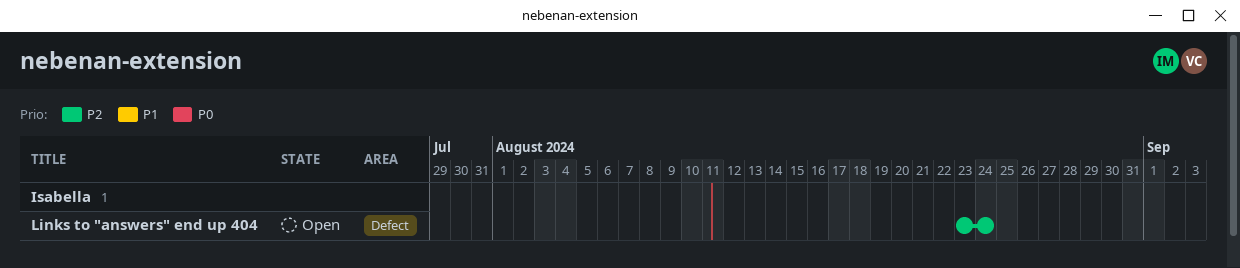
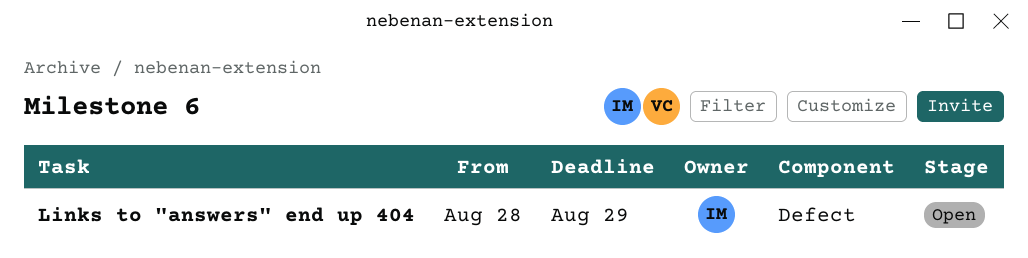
Links to "answers" end up 404, start: Aug 23 -> Aug 28
Links to "answers" end up 404, due: Aug 24 -> Aug 29

